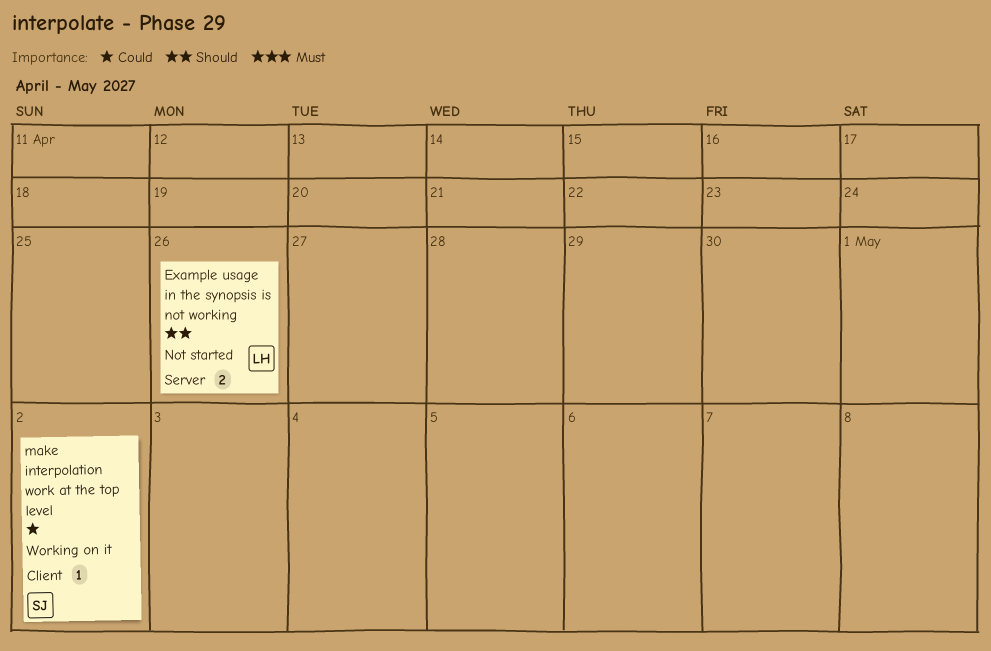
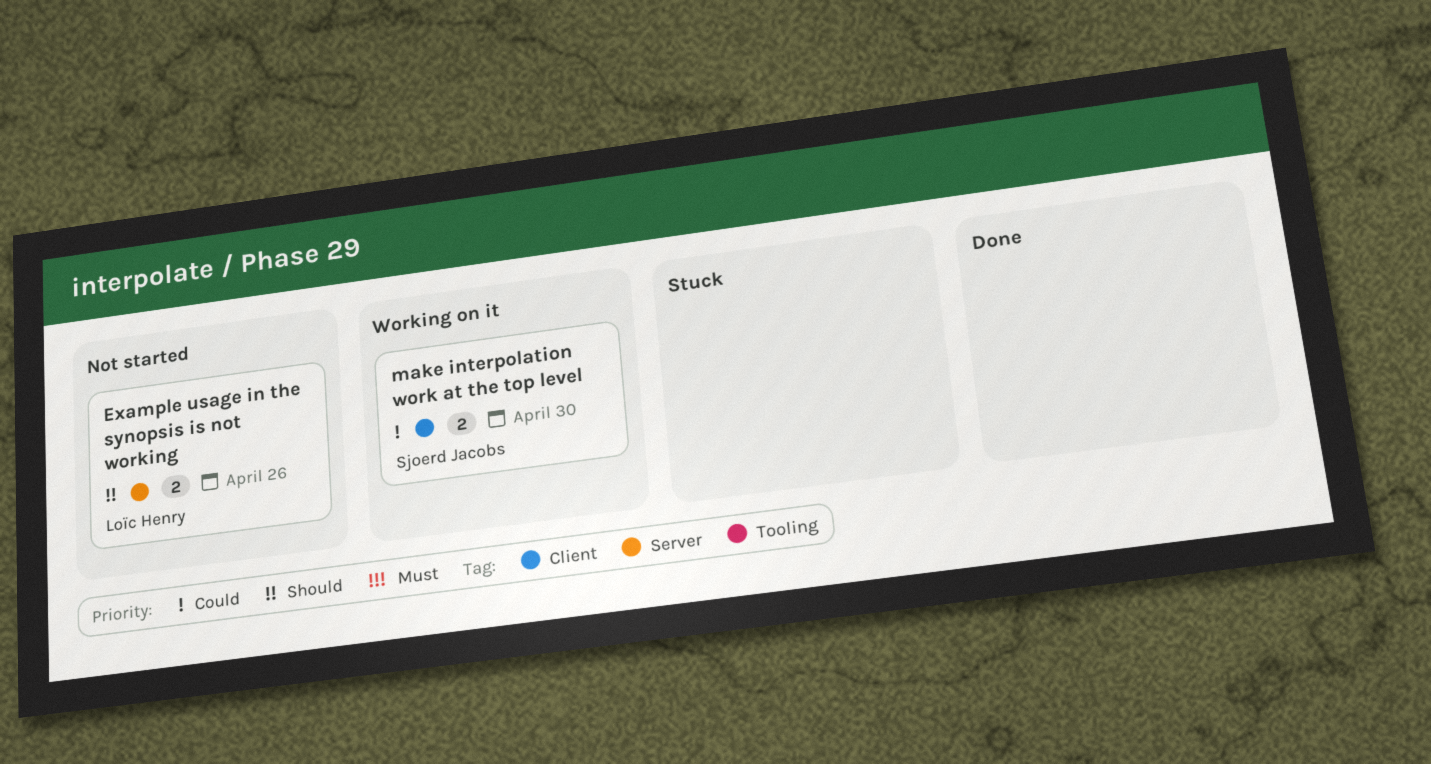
make interpolation work at the top level, estimate: 1 -> 2
make interpolation work at the top level, due: May 2 -> Apr 30

